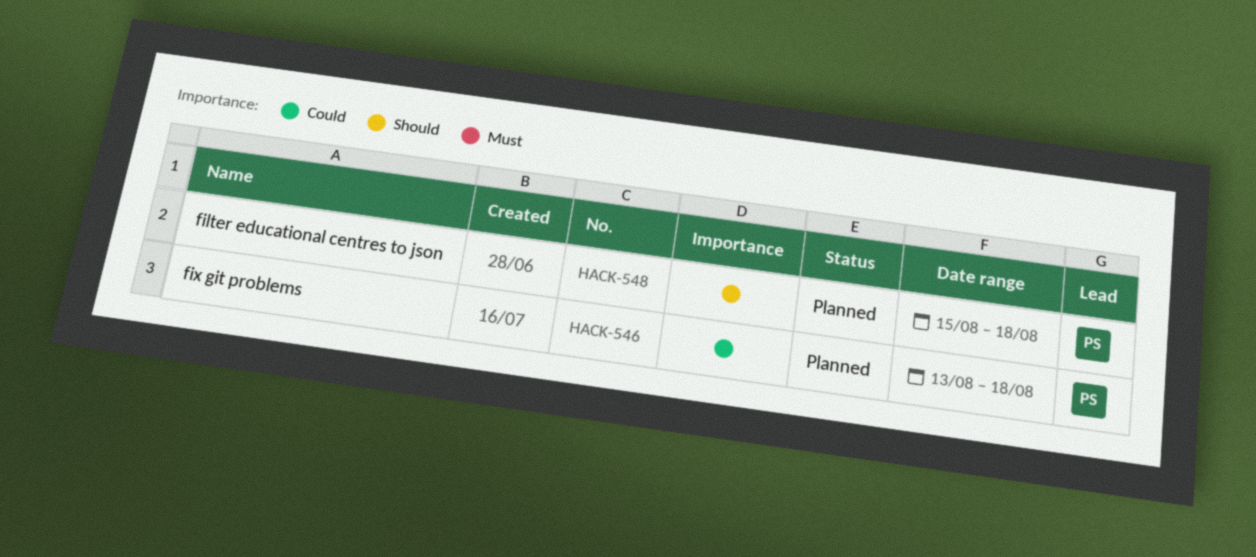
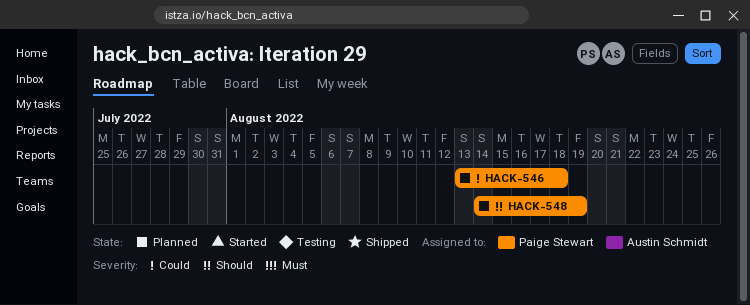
HACK-548, start: Aug 15 -> Aug 14
HACK-548, due: Aug 18 -> Aug 19

